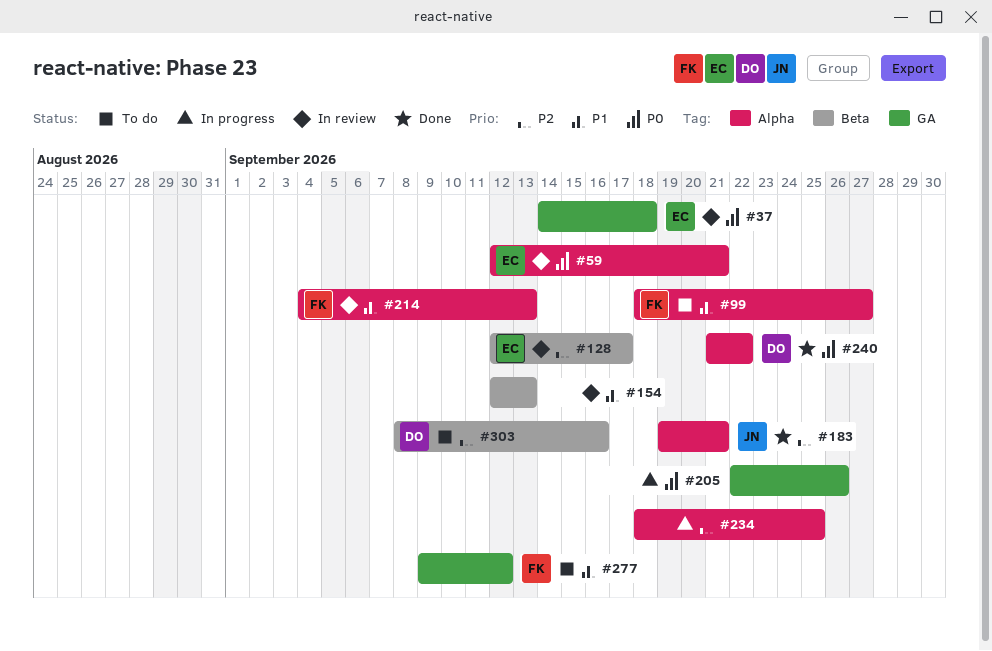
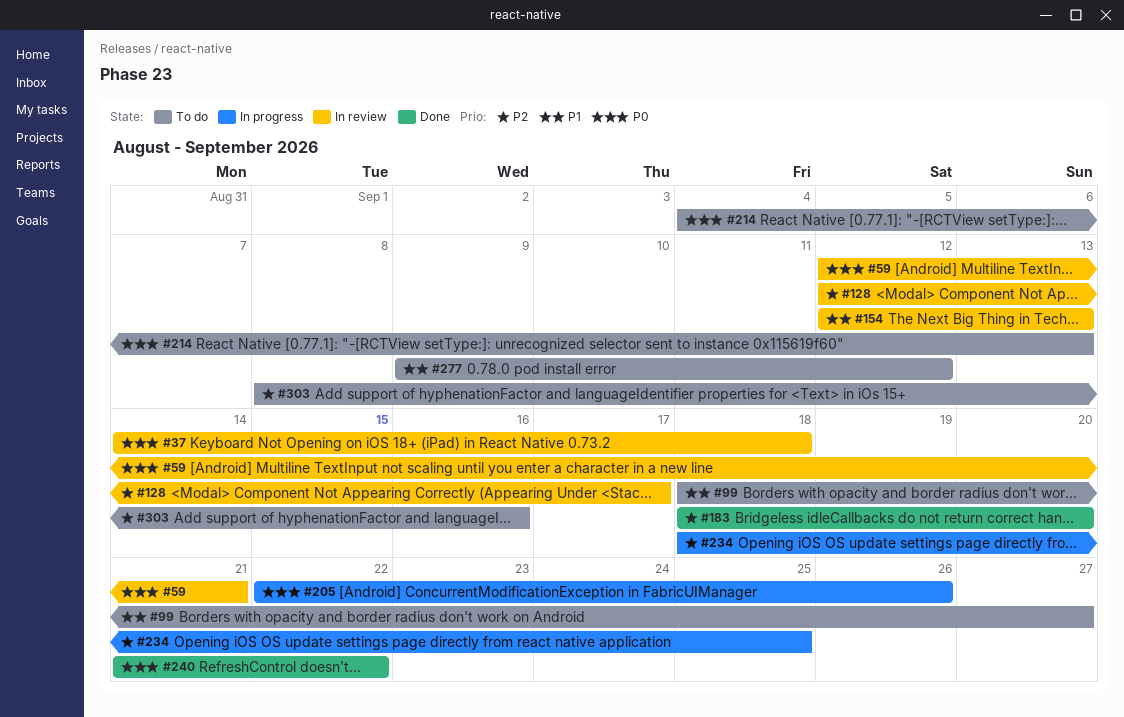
#183, start: Sep 19 -> Sep 18
#183, due: Sep 21 -> Sep 20
#214, status: In review -> To do
#214, priority: P1 -> P0

